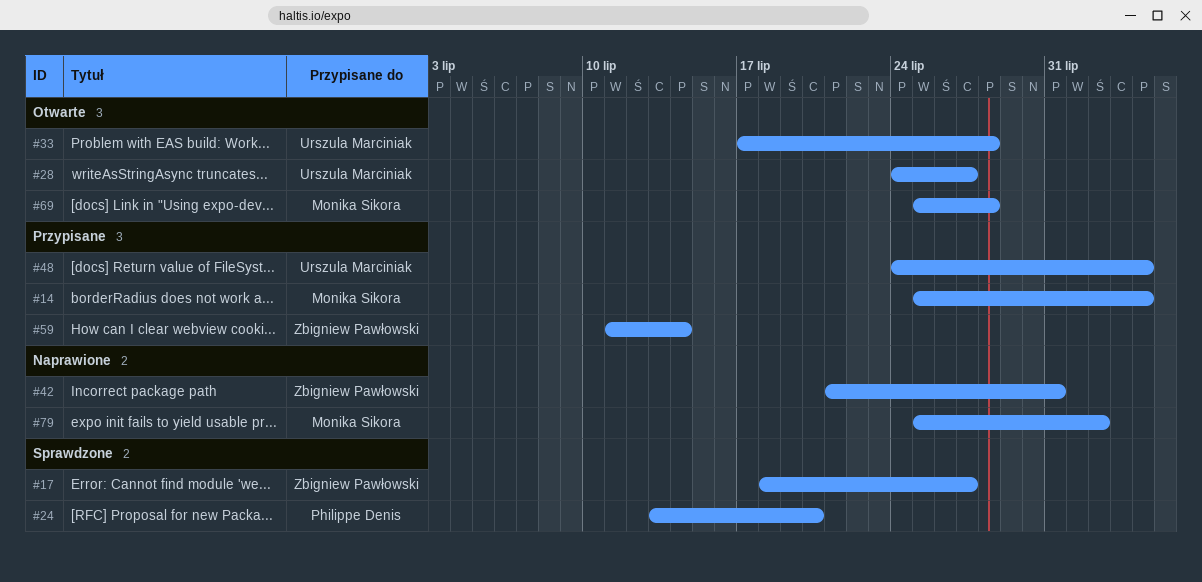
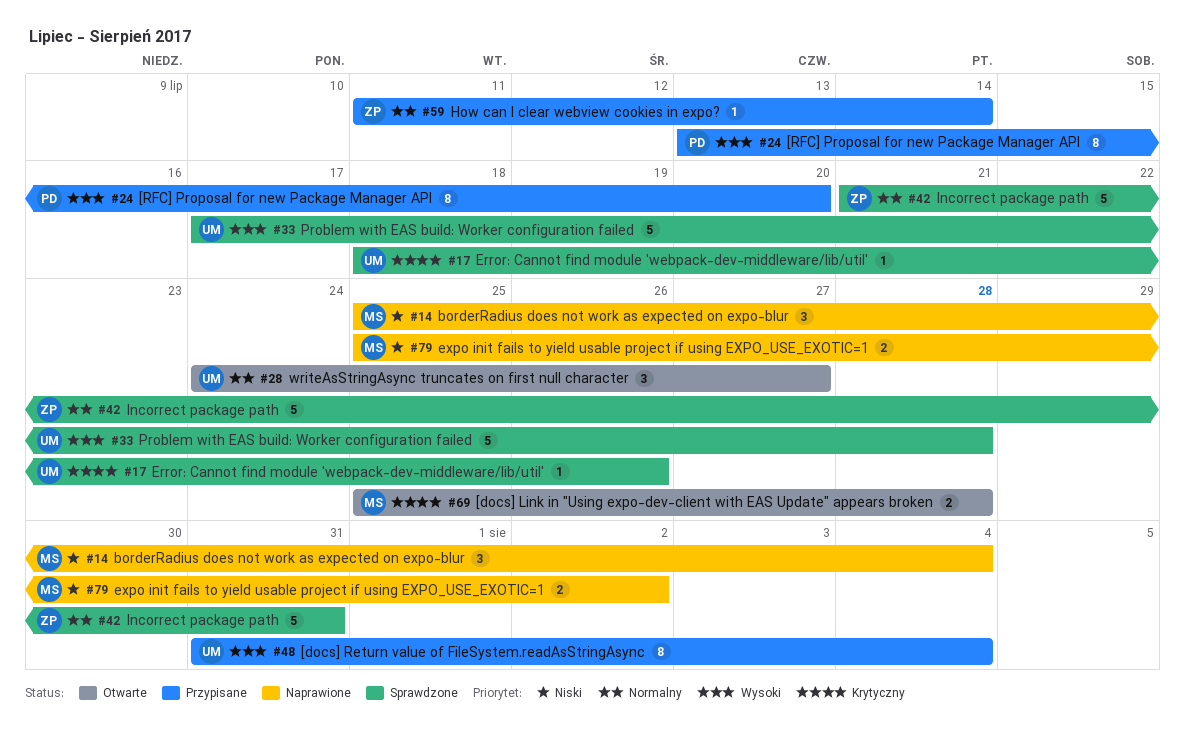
#14, status: Przypisane -> Naprawione
#17, owner: Zbigniew Pawłowski -> Urszula Marciniak
#17, due: Jul 27 -> Jul 26
#24, status: Sprawdzone -> Przypisane
#33, status: Otwarte -> Sprawdzone
#42, status: Naprawione -> Sprawdzone
#48, start: Jul 24 -> Jul 31

